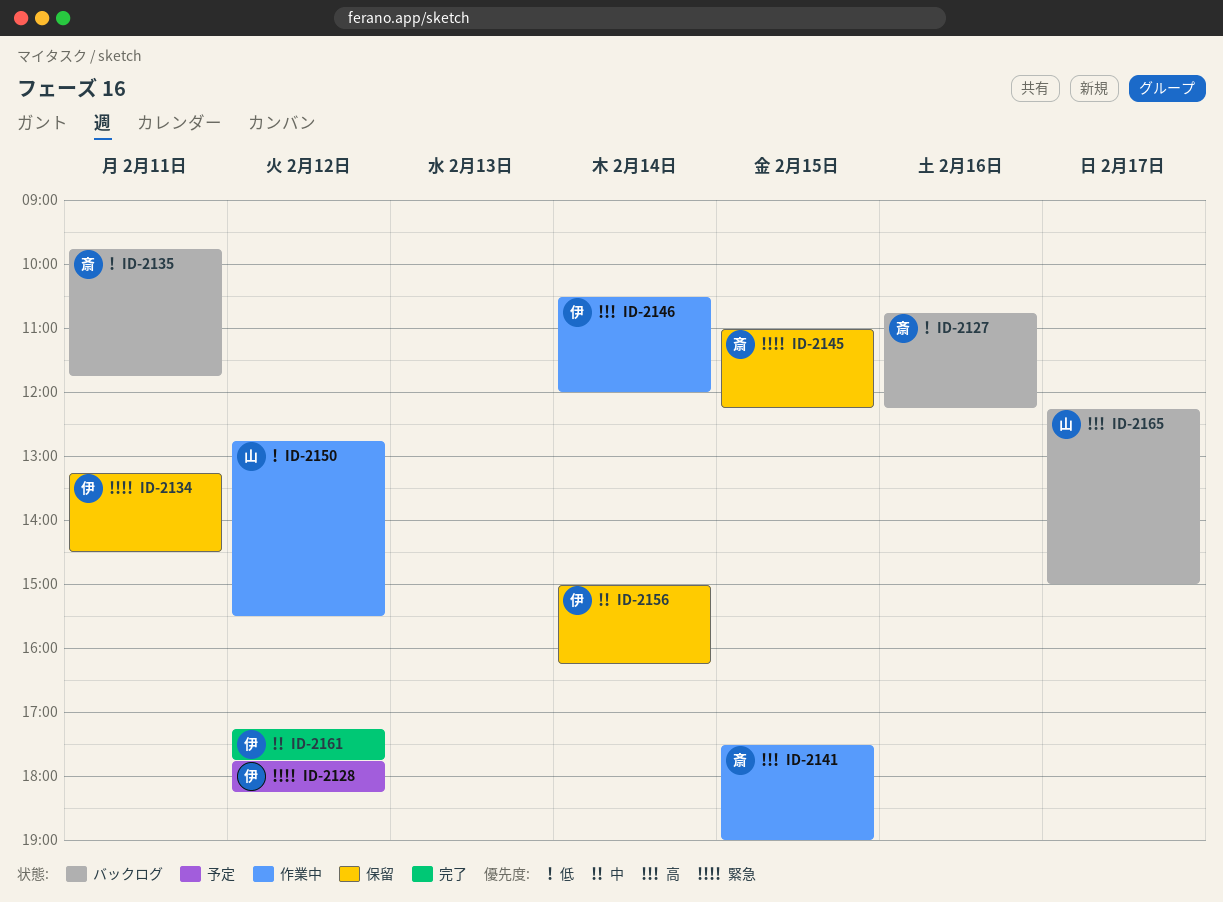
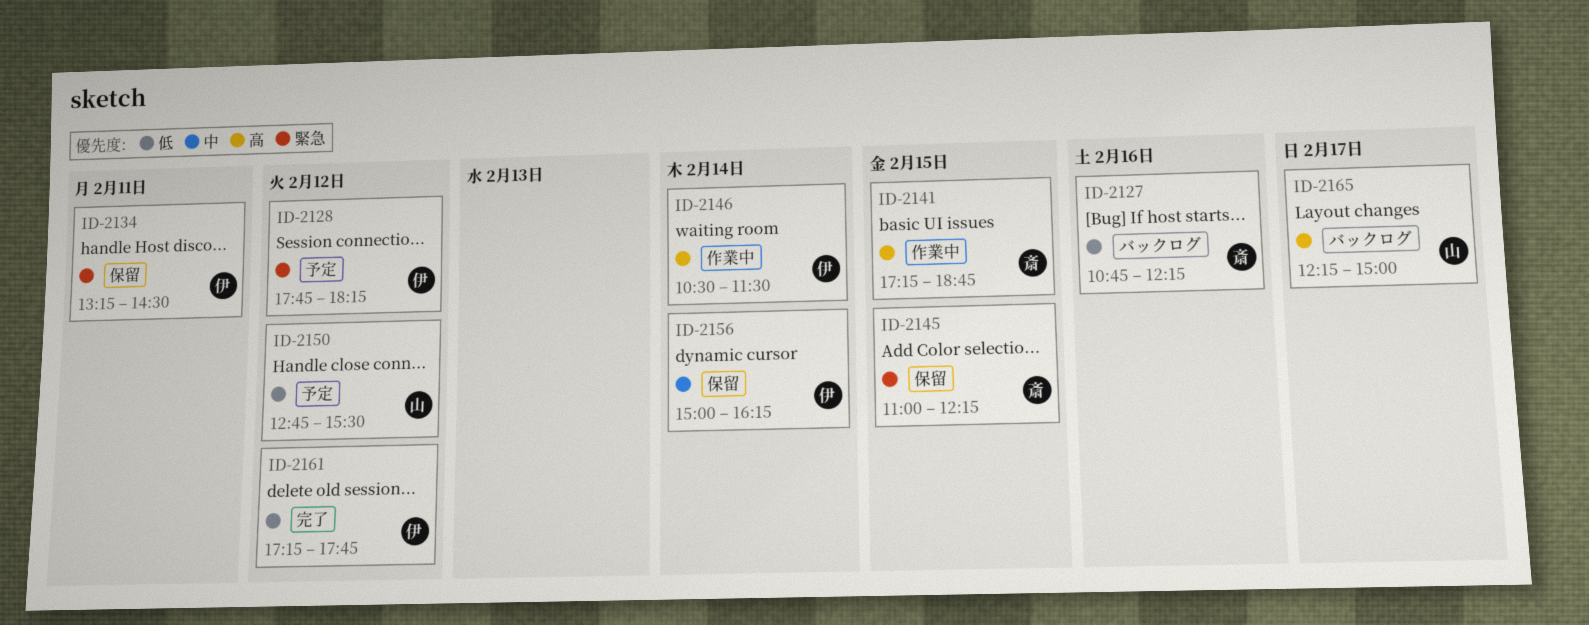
ID-2135: present -> none
ID-2141, begins: 17:30 -> 17:15
ID-2141, ends: 19:00 -> 18:45
ID-2146, ends: 12:00 -> 11:30
ID-2150, status: 作業中 -> 予定
ID-2161, priority: 中 -> 低

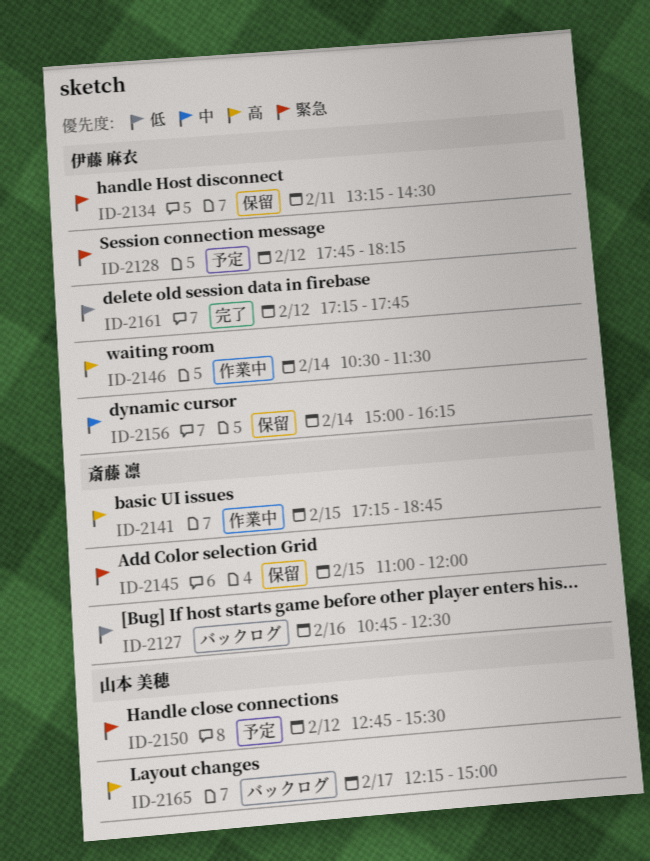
ID-2127, ends: 12:15 -> 12:30
ID-2145, ends: 12:15 -> 12:00
ID-2150, priority: 低 -> 緊急

